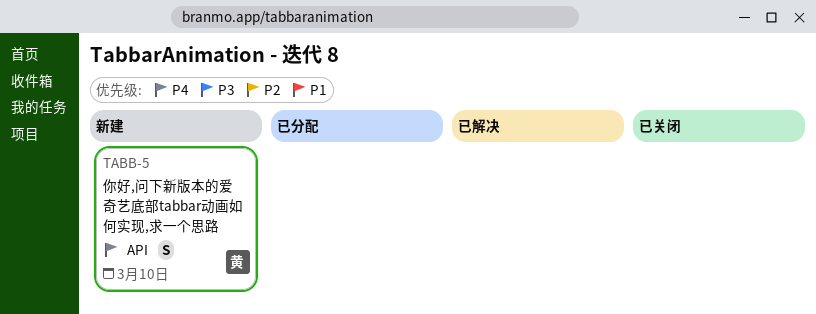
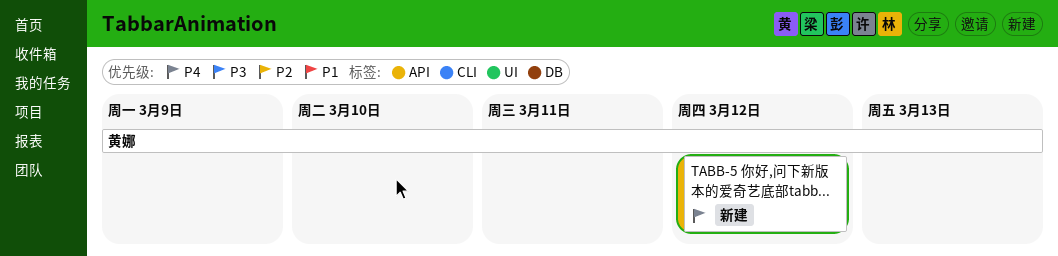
TABB-5, due: Mar 10 -> Mar 12

